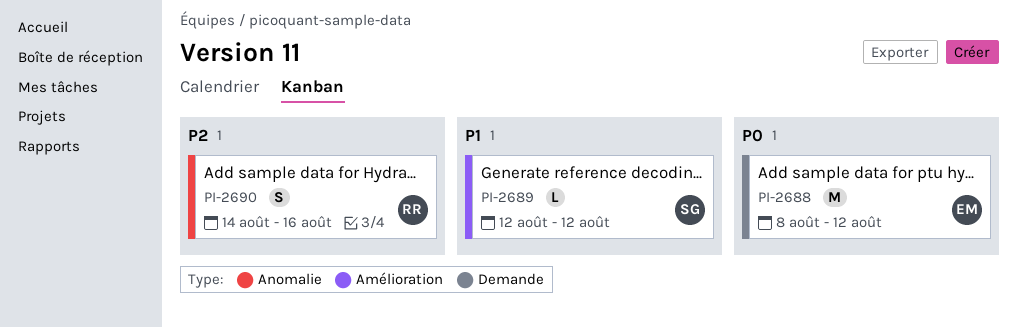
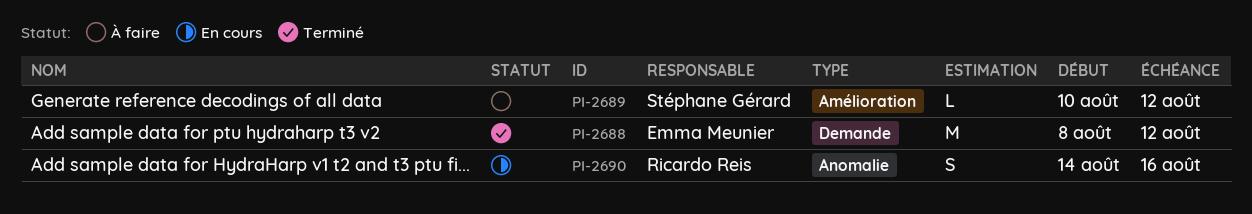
PI-2689, start: Aug 12 -> Aug 10

